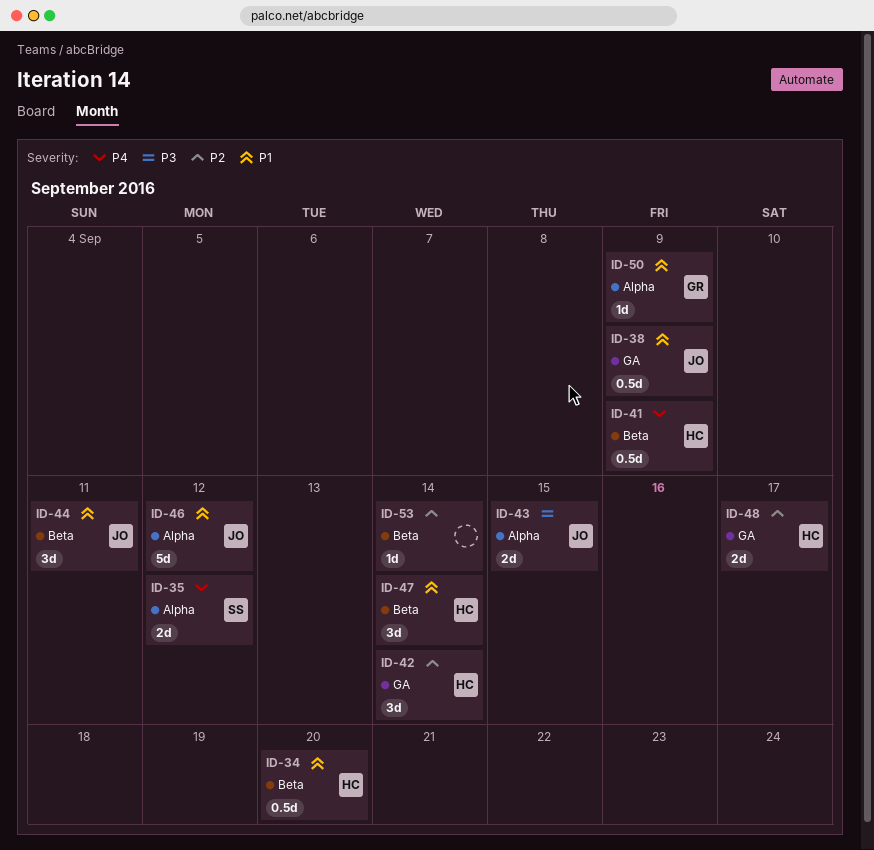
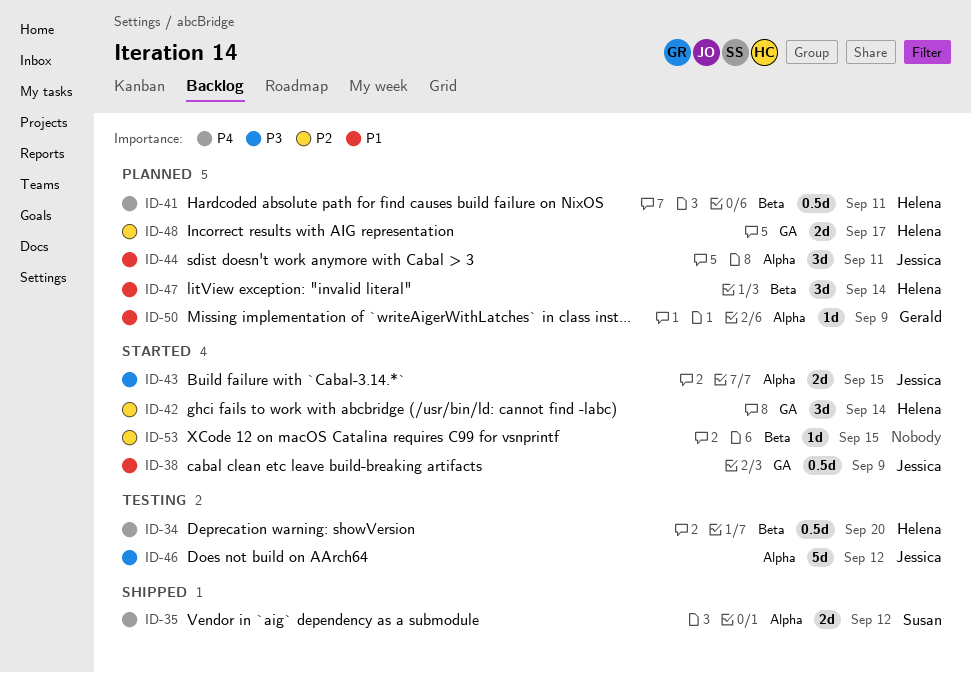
ID-34, priority: P1 -> P4
ID-41, due: Sep 9 -> Sep 11
ID-44, label: Beta -> Alpha
ID-46, priority: P1 -> P3
ID-53, due: Sep 14 -> Sep 15

